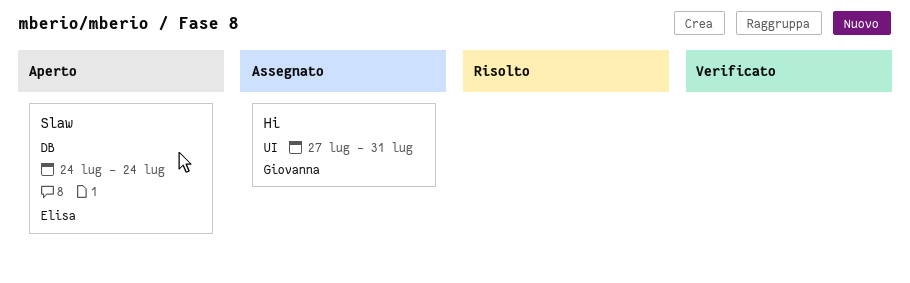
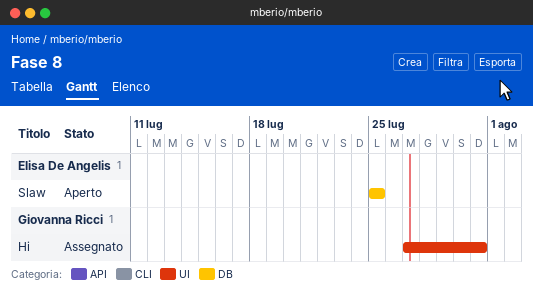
Slaw, start: Jul 24 -> Jul 25
Slaw, due: Jul 24 -> Jul 25

